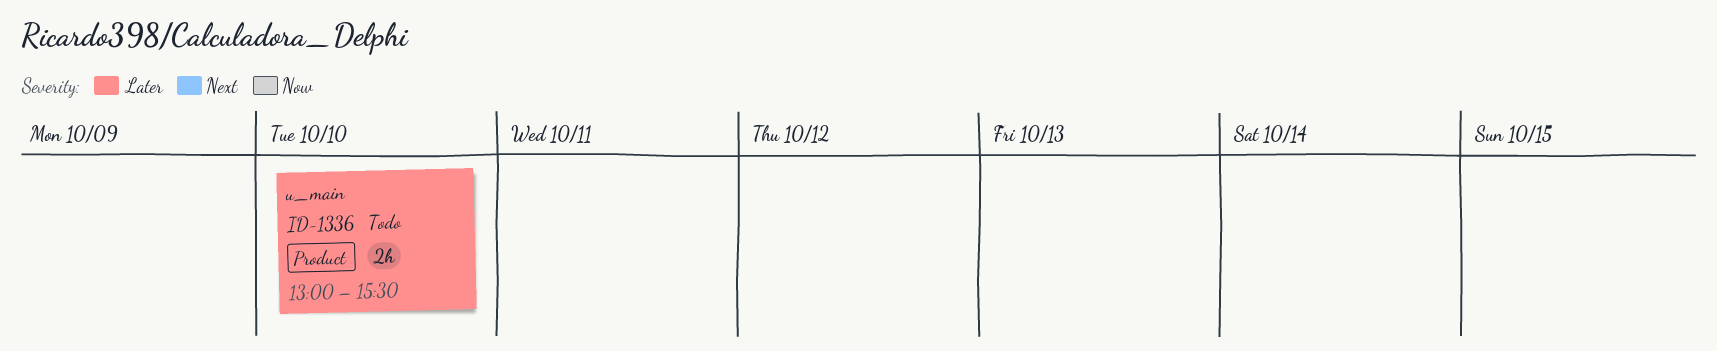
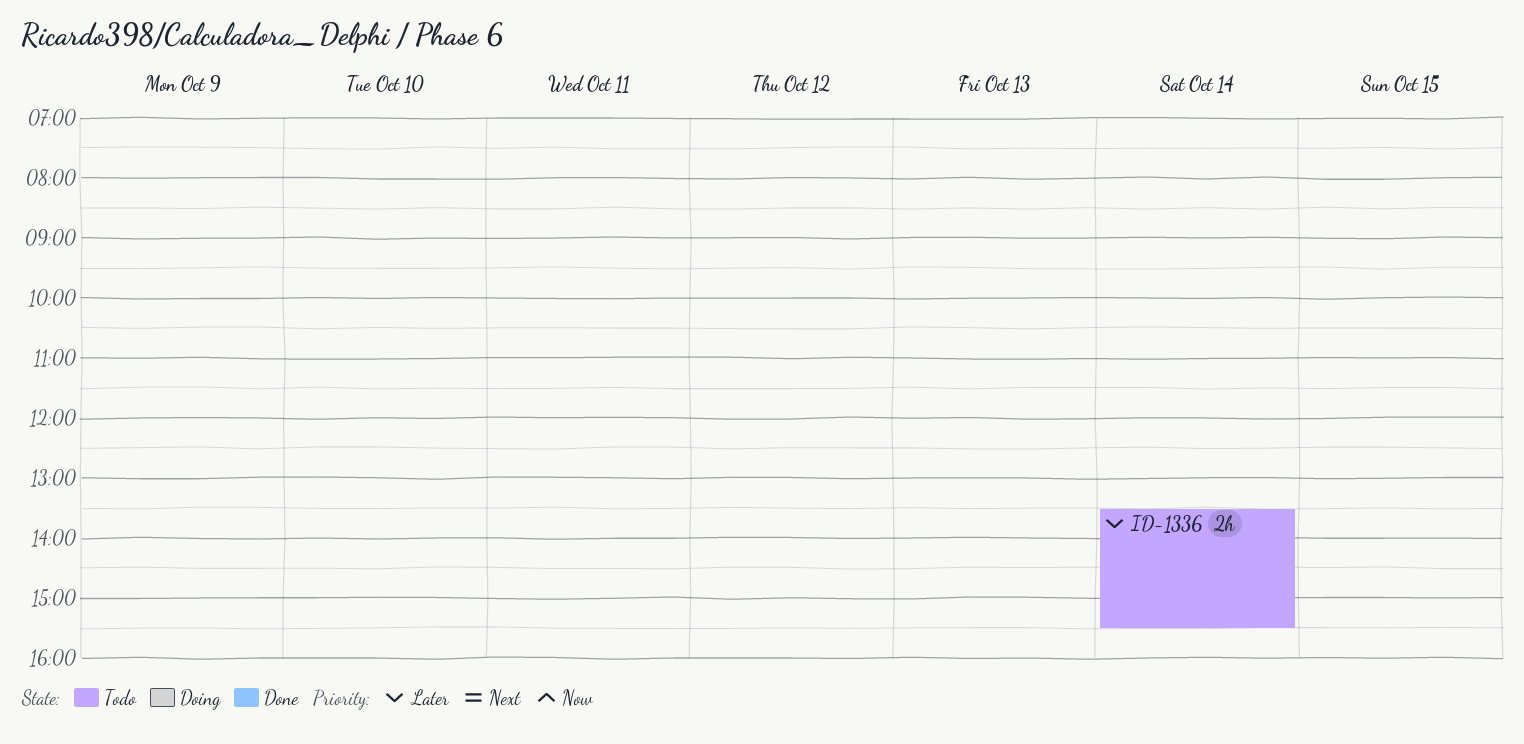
ID-1336, day: Oct 10 -> Oct 14
ID-1336, begins: 13:00 -> 13:30

